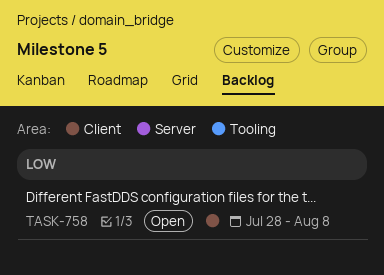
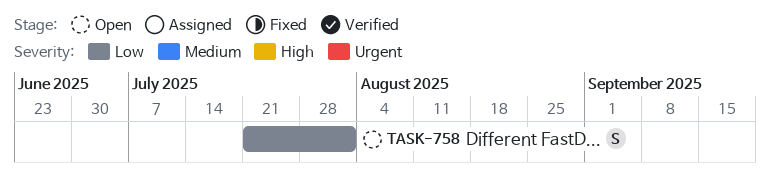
TASK-758, start: Jul 28 -> Jul 21
TASK-758, due: Aug 8 -> Aug 1

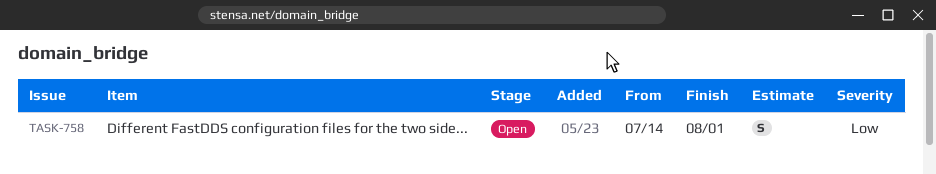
TASK-758, start: Jul 21 -> Jul 14

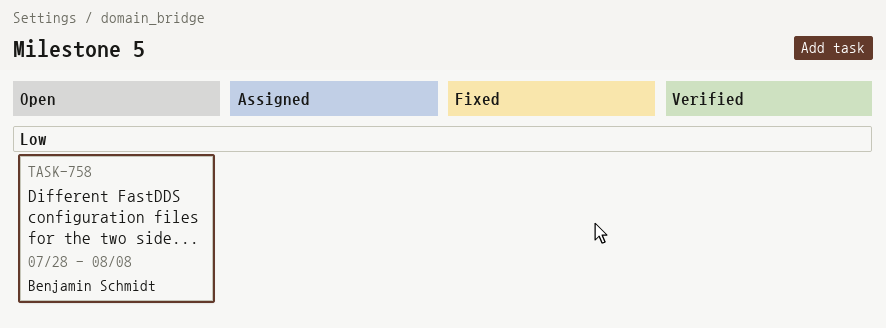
TASK-758, start: Jul 14 -> Jul 28
TASK-758, due: Aug 1 -> Aug 8

